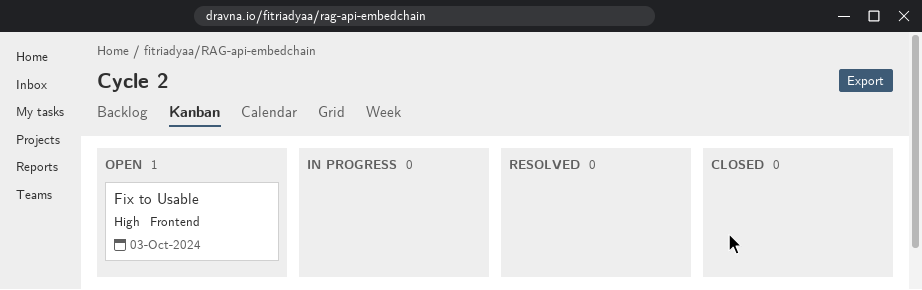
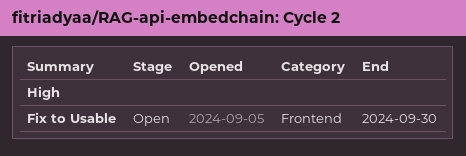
Fix to Usable, due: Oct 3 -> Sep 30

